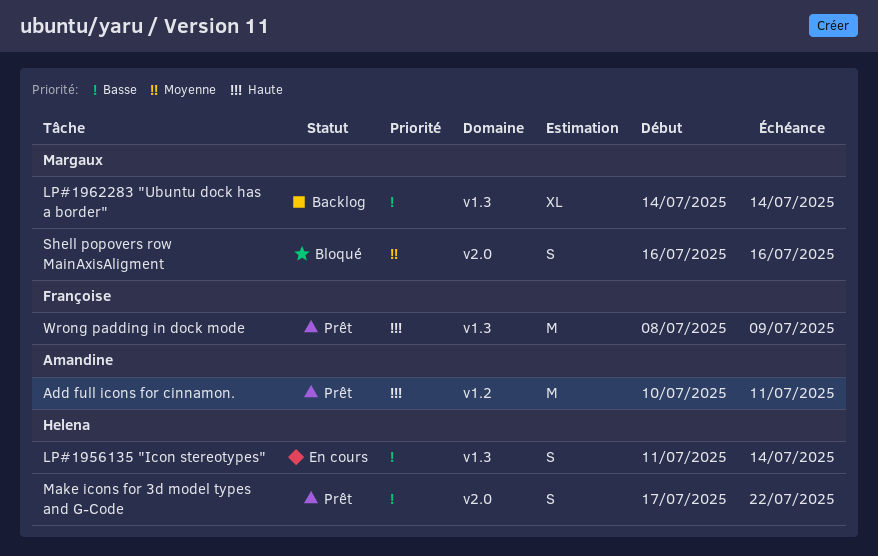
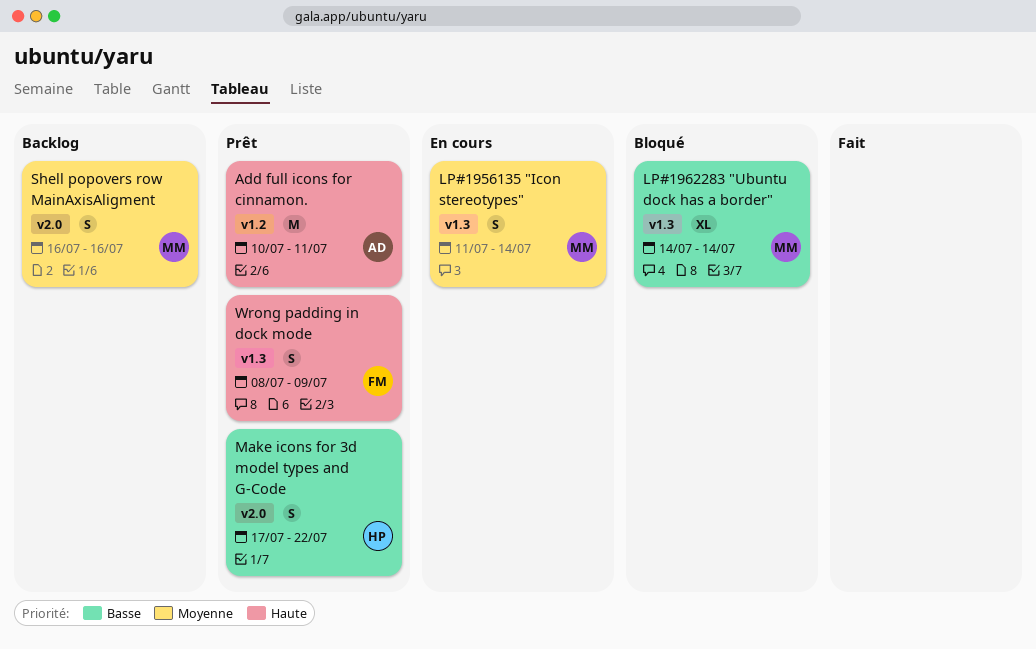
LP#1956135 "Icon stereotypes", owner: Helena -> Margaux
LP#1956135 "Icon stereotypes", priority: Basse -> Moyenne
LP#1962283 "Ubuntu dock has a border", status: Backlog -> Bloqué
Shell popovers row MainAxisAligment, status: Bloqué -> Backlog
Wrong padding in dock mode, estimate: M -> S

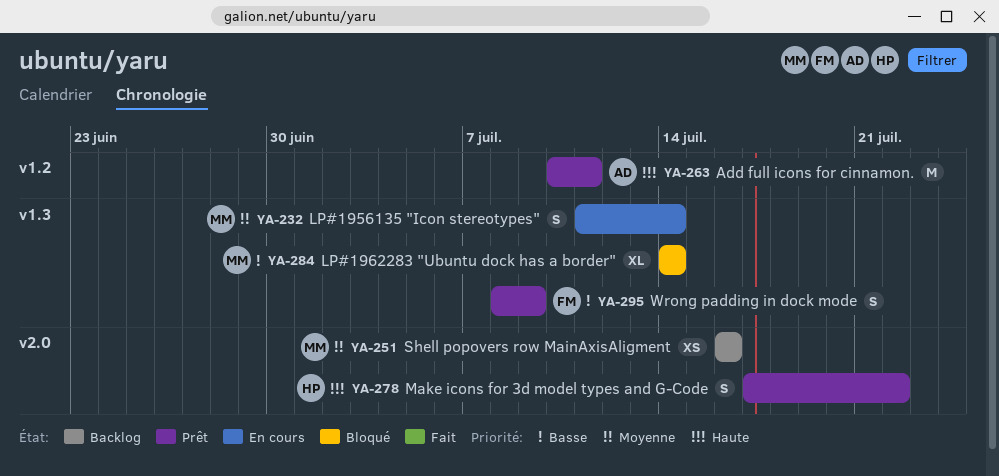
Make icons for 3d model types and G-Code, priority: Basse -> Haute
Shell popovers row MainAxisAligment, estimate: S -> XS
Wrong padding in dock mode, priority: Haute -> Basse

